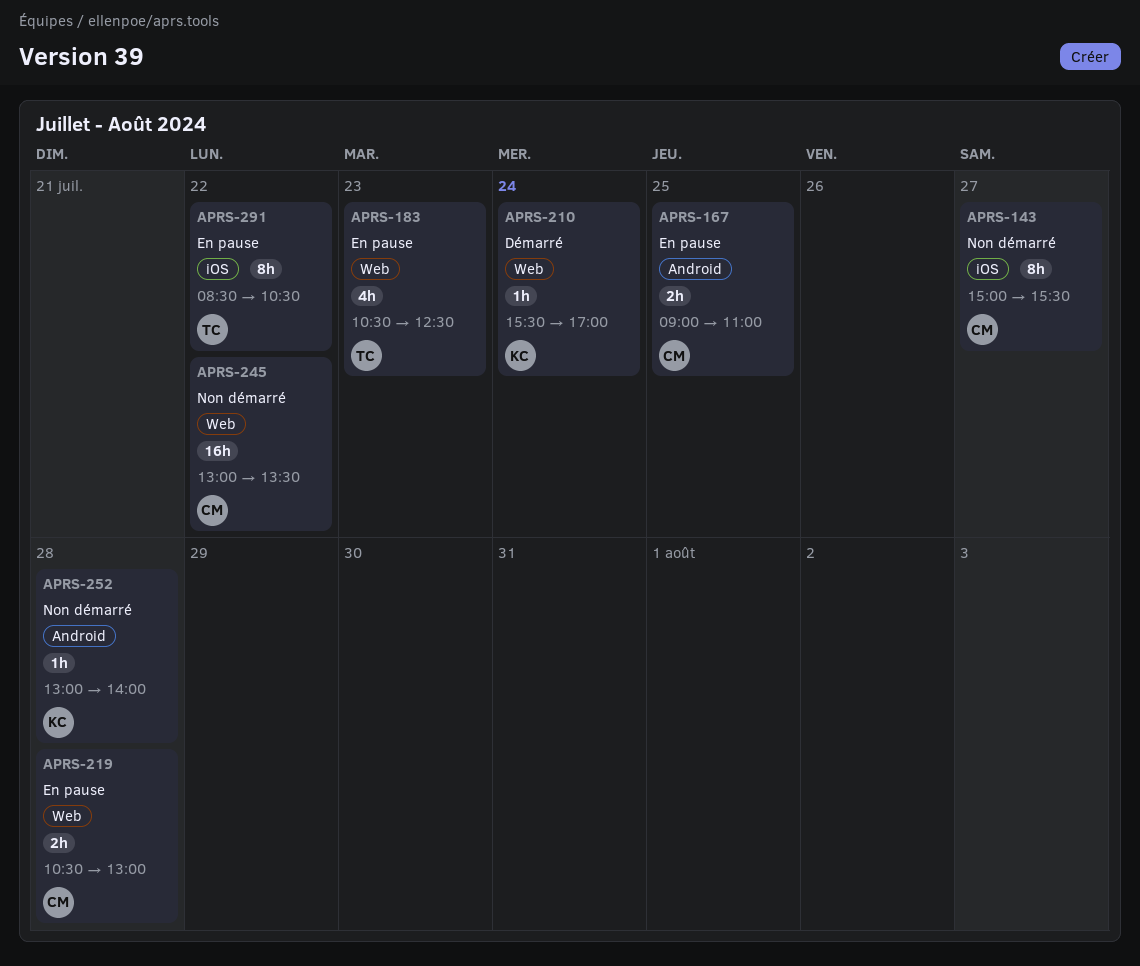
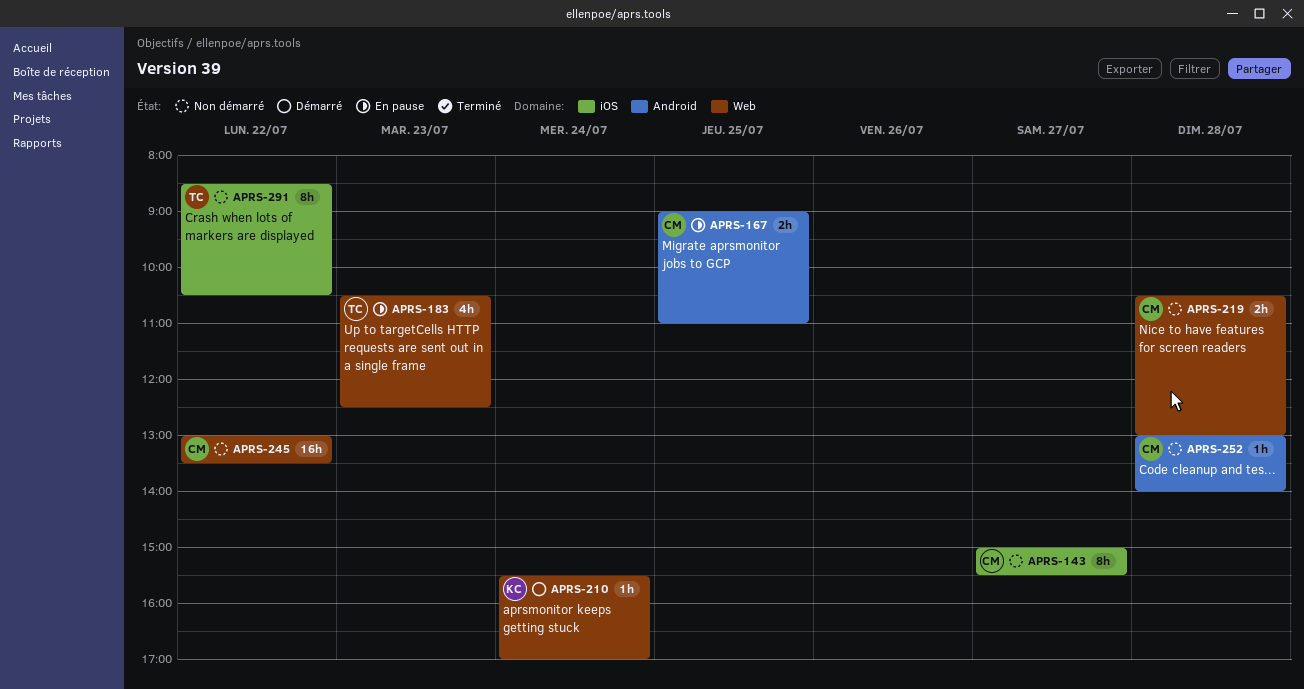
APRS-219, status: En pause -> Non démarré
APRS-252, owner: KC -> CM
APRS-291, status: En pause -> Non démarré

